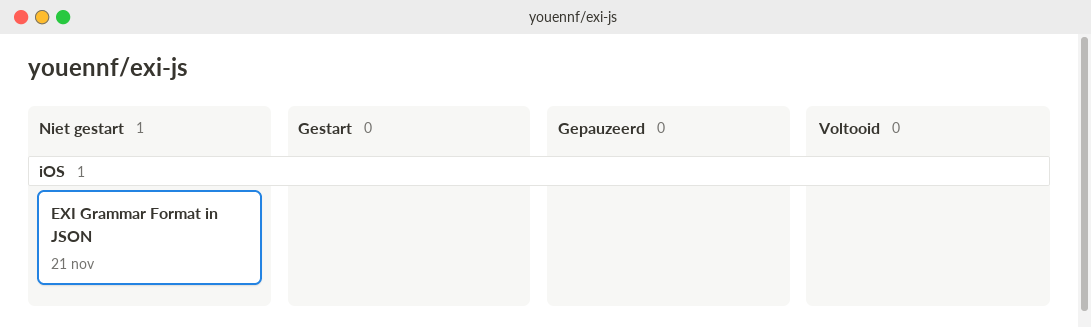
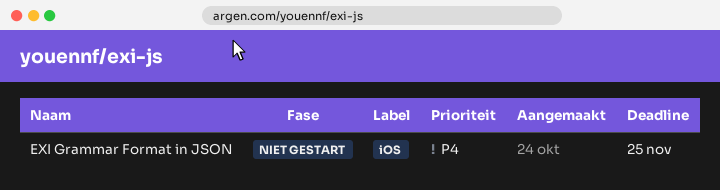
EXI Grammar Format in JSON, due: Nov 21 -> Nov 25

